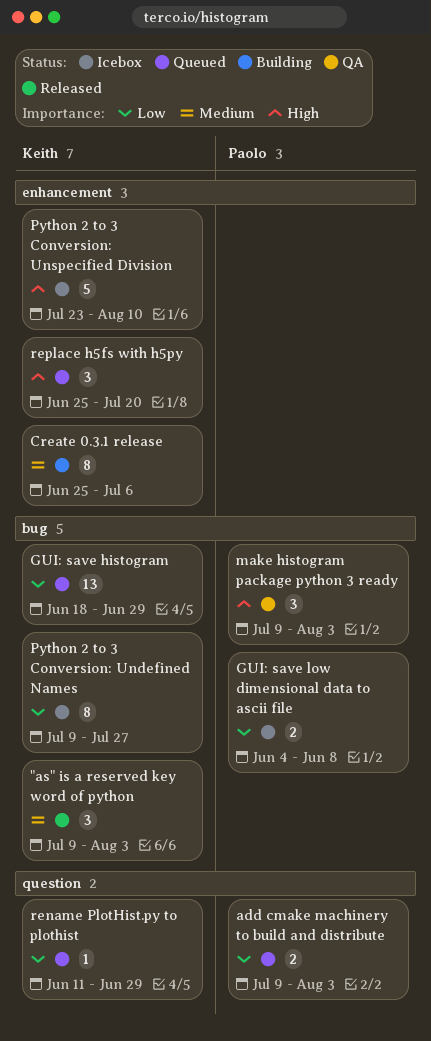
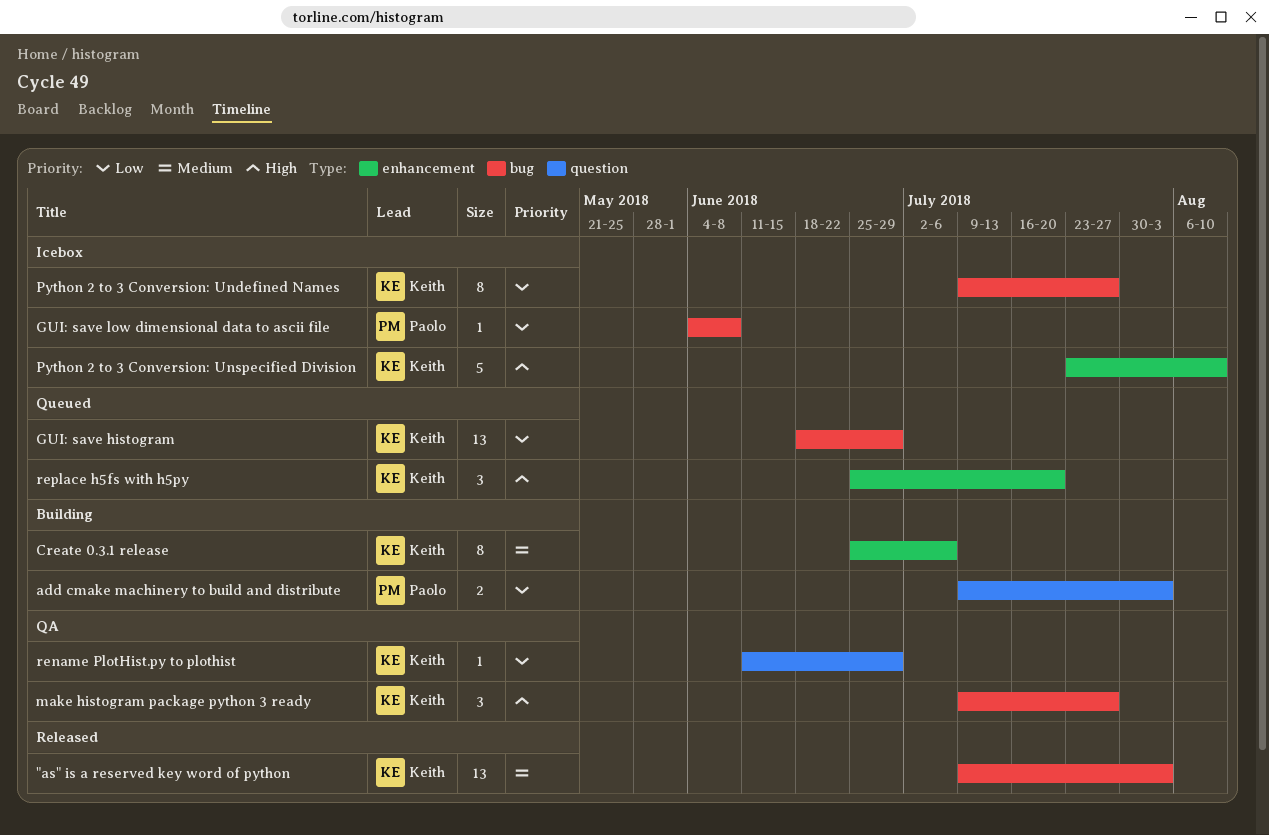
"as" is a reserved key word of python, estimate: 3 -> 13
add cmake machinery to build and distribute, status: Queued -> Building
GUI: save low dimensional data to ascii file, estimate: 2 -> 1
make histogram package python 3 ready, owner: Paolo -> Keith
make histogram package python 3 ready, due: Aug 3 -> Jul 27
rename PlotHist.py to plothist, status: Queued -> QA

